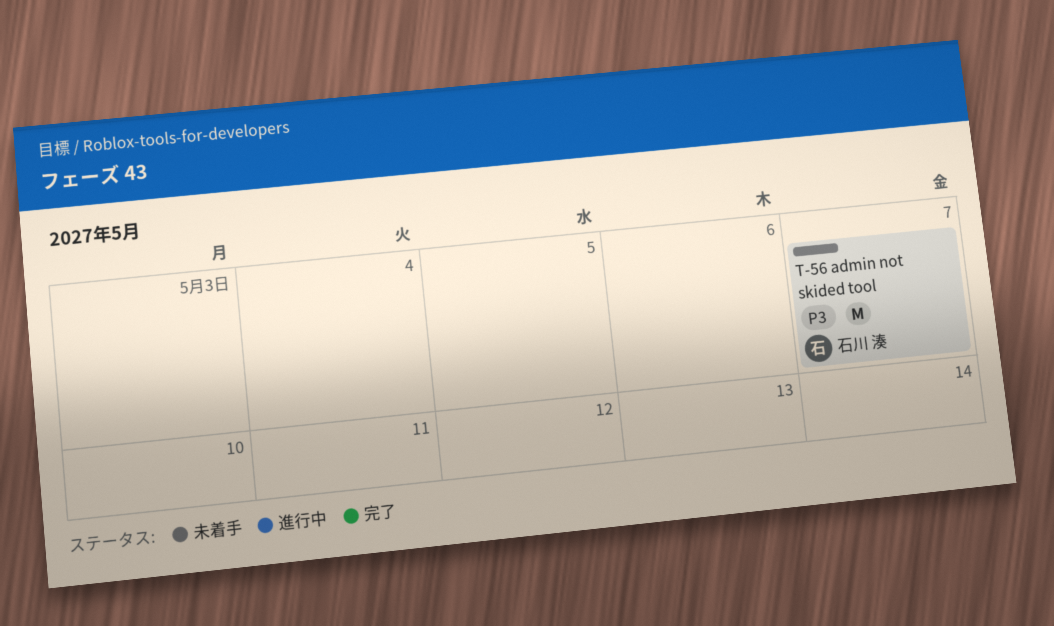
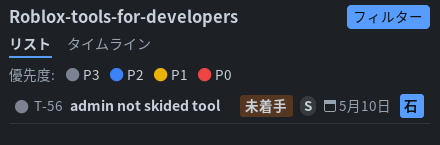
T-56, estimate: M -> S
T-56, due: May 7 -> May 10

